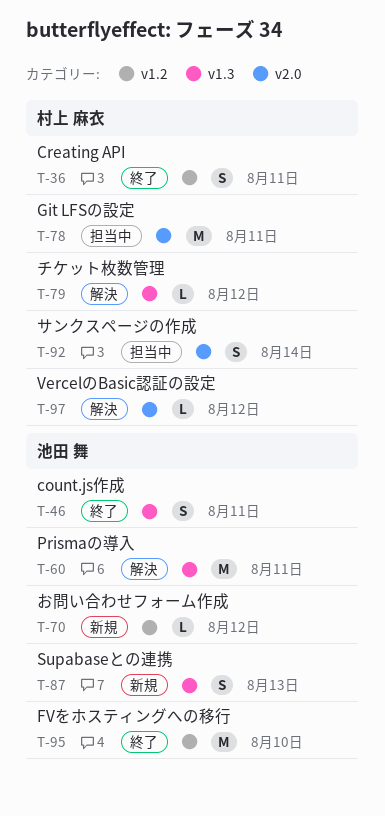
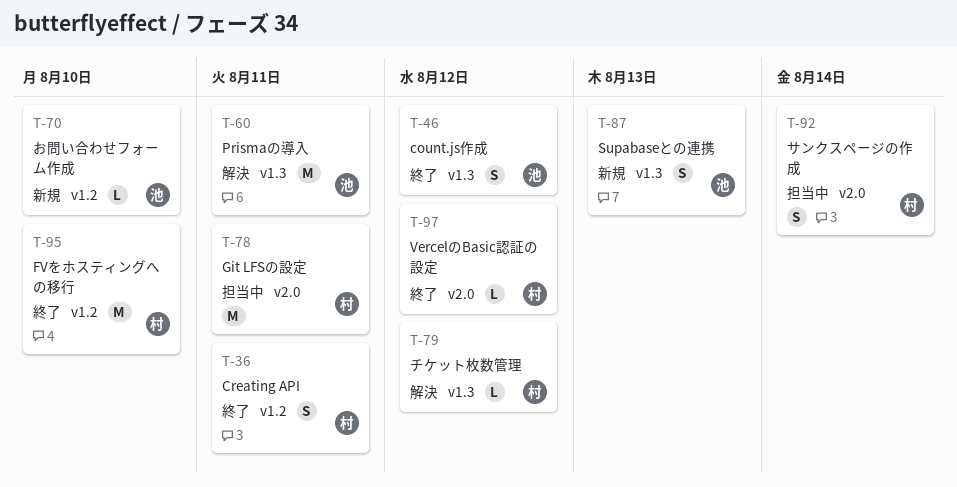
T-46, due: Aug 11 -> Aug 12
T-70, due: Aug 12 -> Aug 10
T-95, owner: 池田 舞 -> 村上 麻衣
T-97, status: 解決 -> 終了

